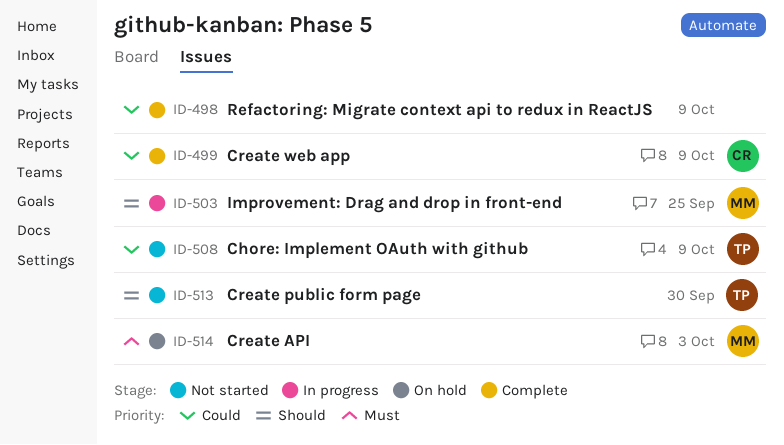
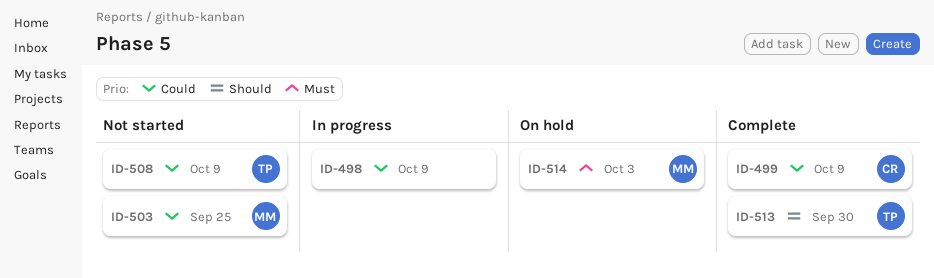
ID-498, status: Complete -> In progress
ID-503, status: In progress -> Not started
ID-503, priority: Should -> Could
ID-513, status: Not started -> Complete

